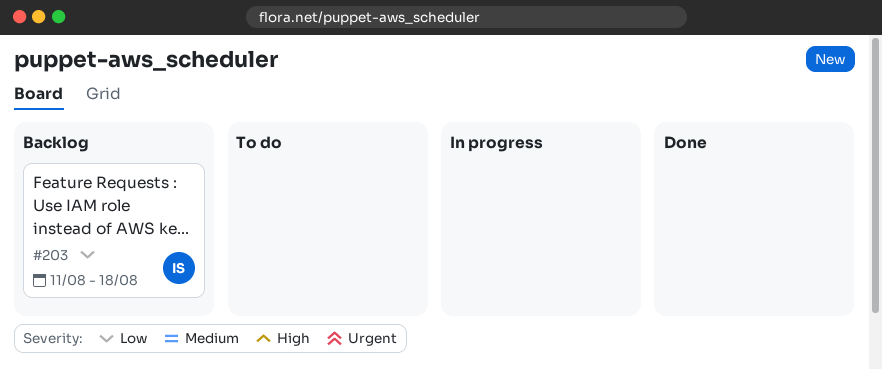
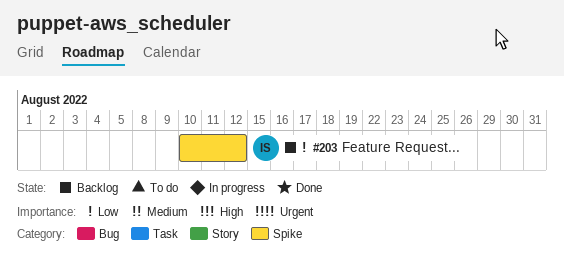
#203, start: Aug 11 -> Aug 10
#203, due: Aug 18 -> Aug 12

